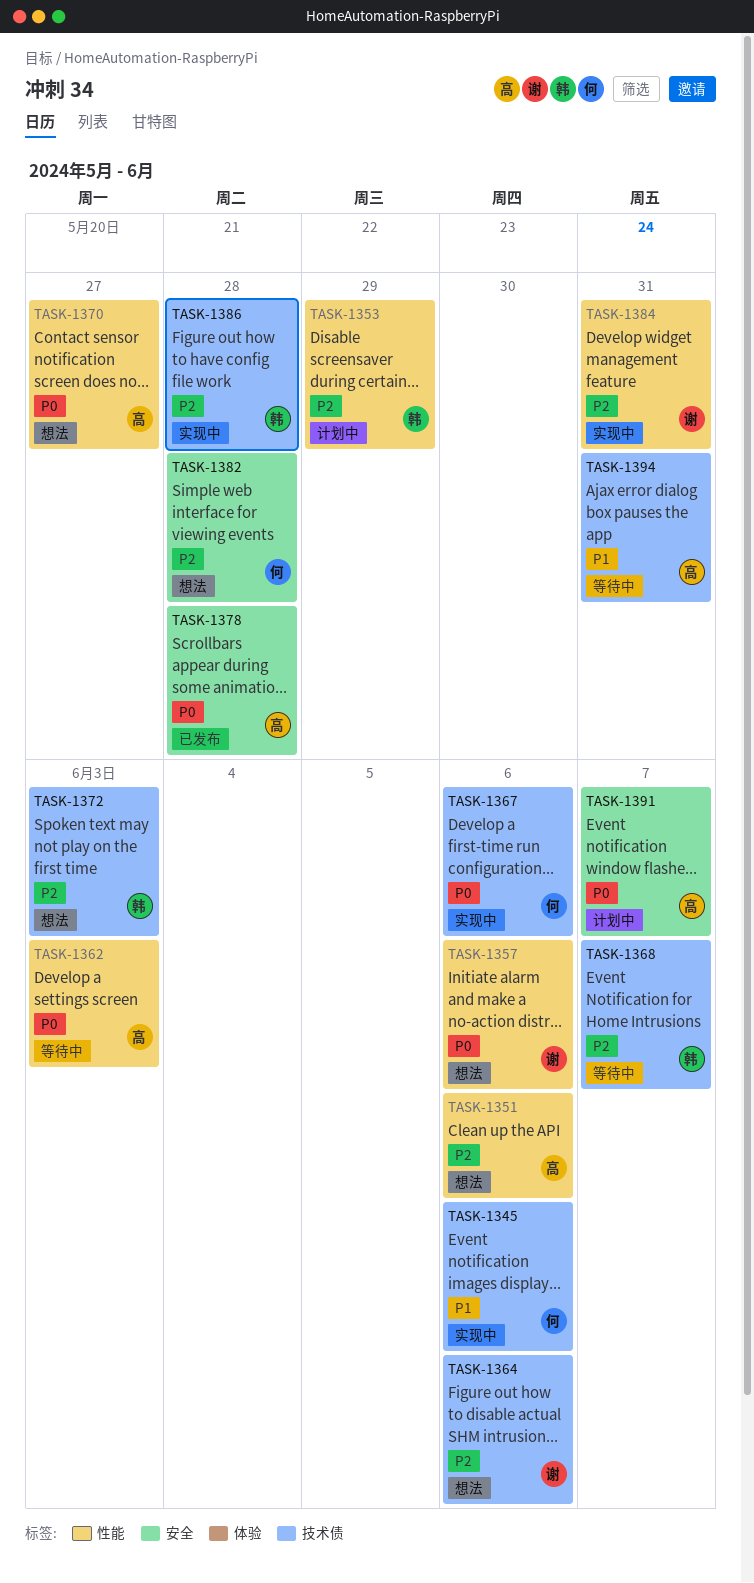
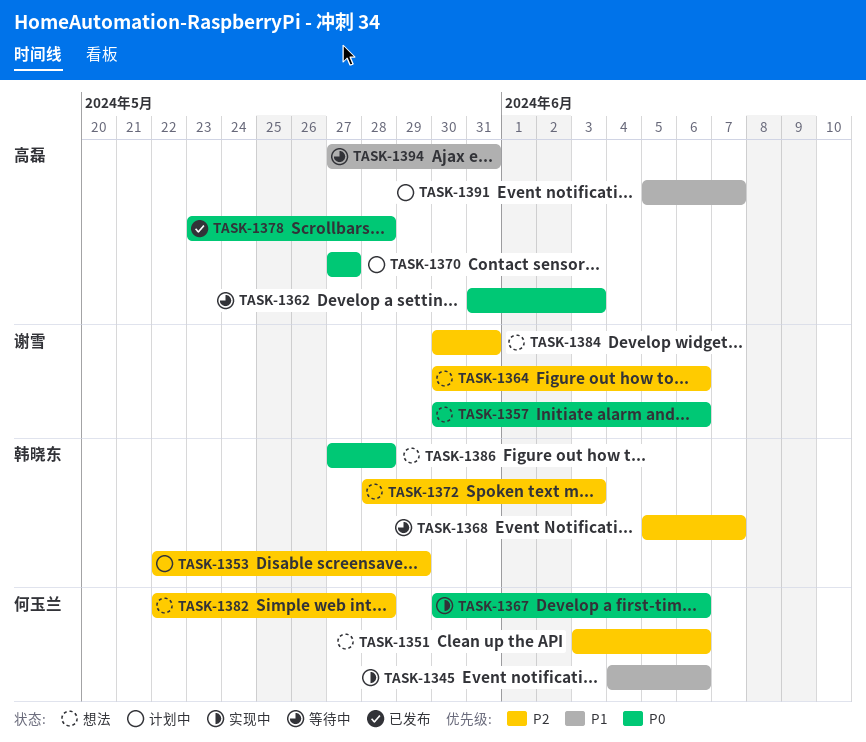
TASK-1351, owner: 高磊 -> 何玉兰
TASK-1370, status: 想法 -> 计划中
TASK-1384, status: 实现中 -> 想法
TASK-1386, status: 实现中 -> 想法
TASK-1386, priority: P2 -> P0
TASK-1391, priority: P0 -> P1

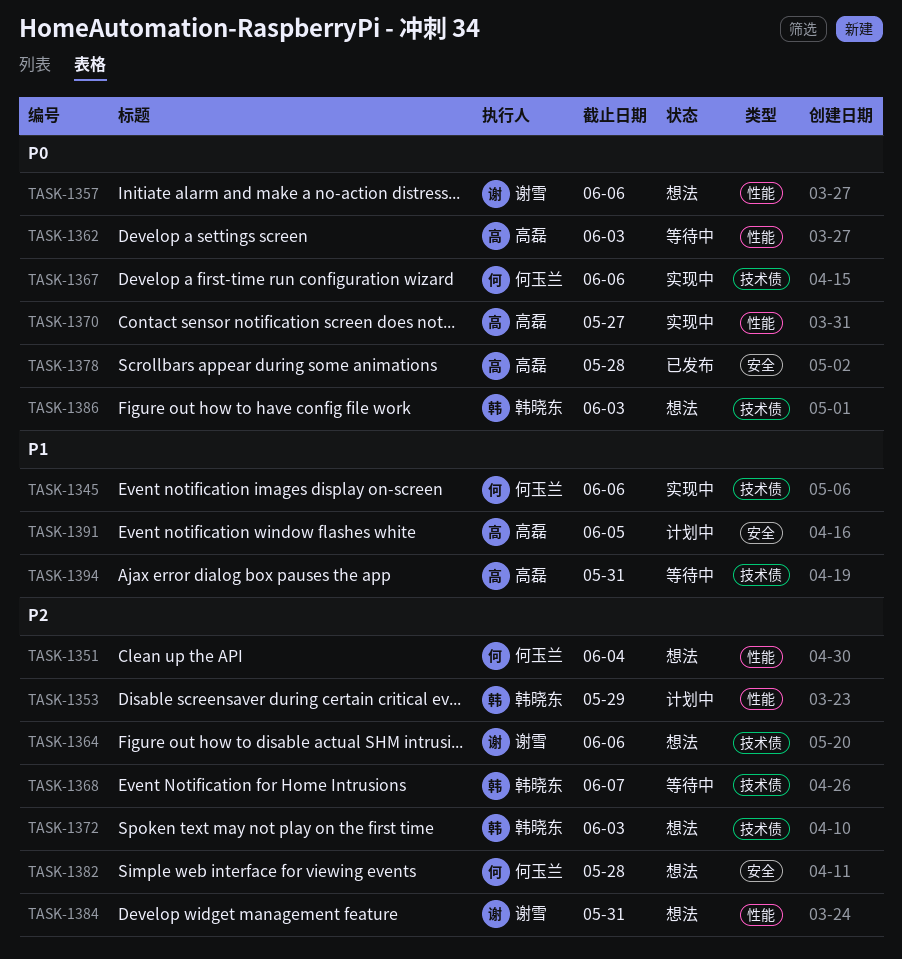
TASK-1351, due: Jun 6 -> Jun 4
TASK-1370, status: 计划中 -> 实现中
TASK-1386, due: May 28 -> Jun 3
TASK-1391, due: Jun 7 -> Jun 5

